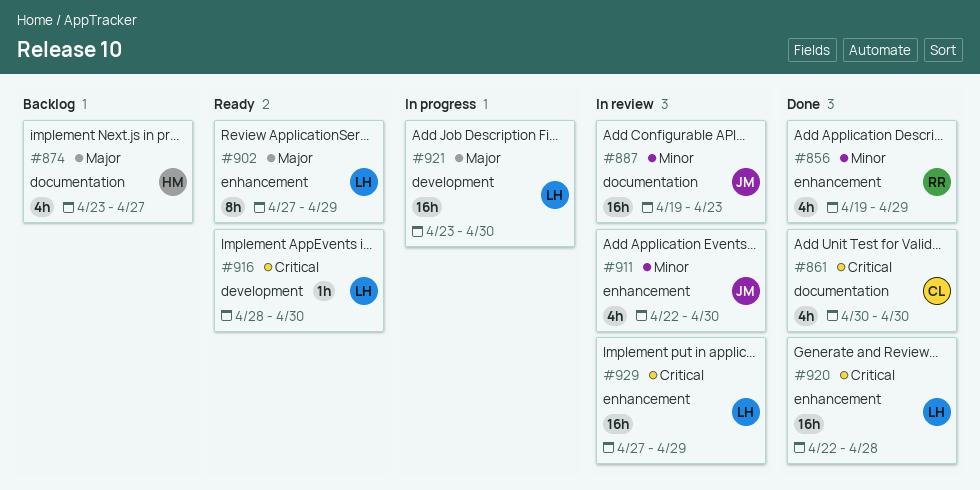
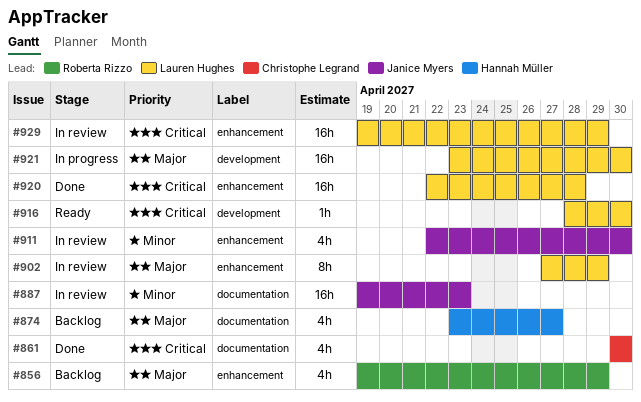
#856, status: Done -> Backlog
#856, priority: Minor -> Major
#902, status: Ready -> In review
#929, start: Apr 27 -> Apr 19

